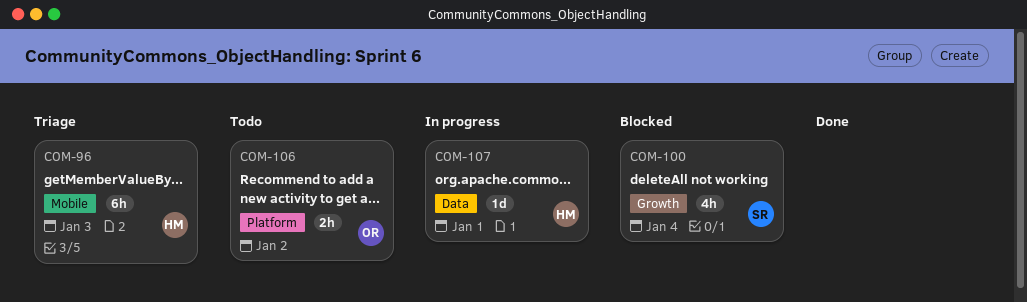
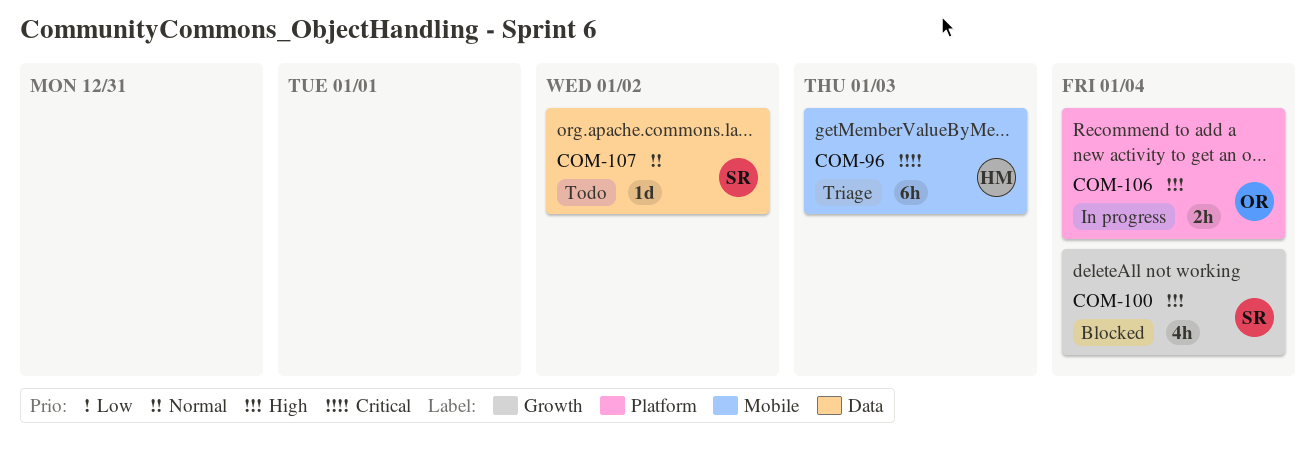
COM-106, status: Todo -> In progress
COM-106, due: Jan 2 -> Jan 4
COM-107, status: In progress -> Todo
COM-107, owner: HM -> SR
COM-107, due: Jan 1 -> Jan 2

